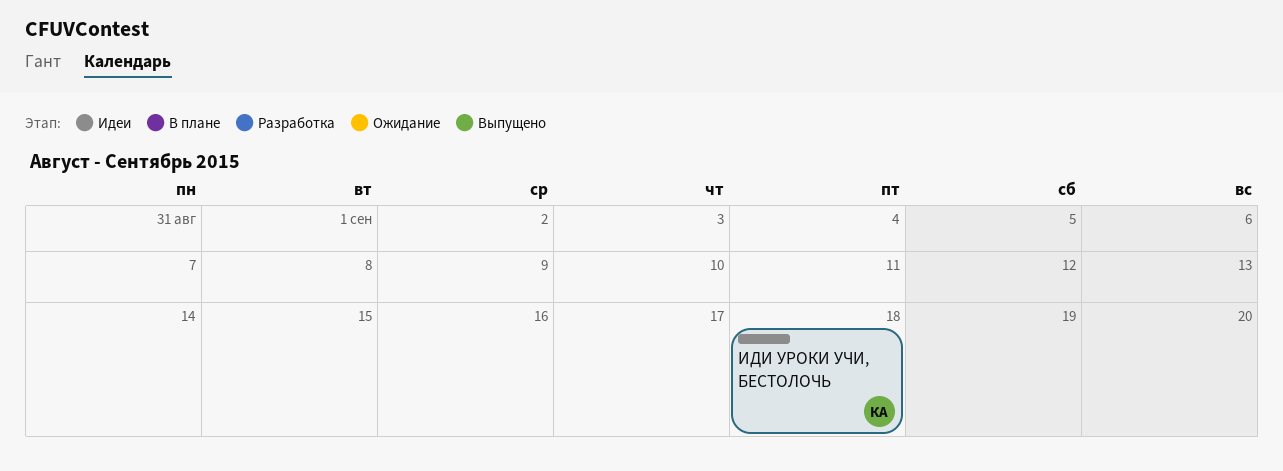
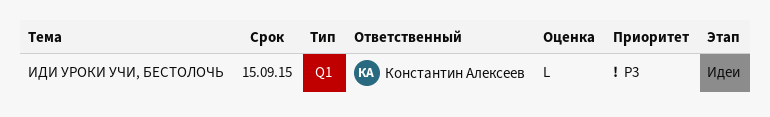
ИДИ УРОКИ УЧИ, БЕСТОЛОЧЬ, due: Sep 18 -> Sep 15

